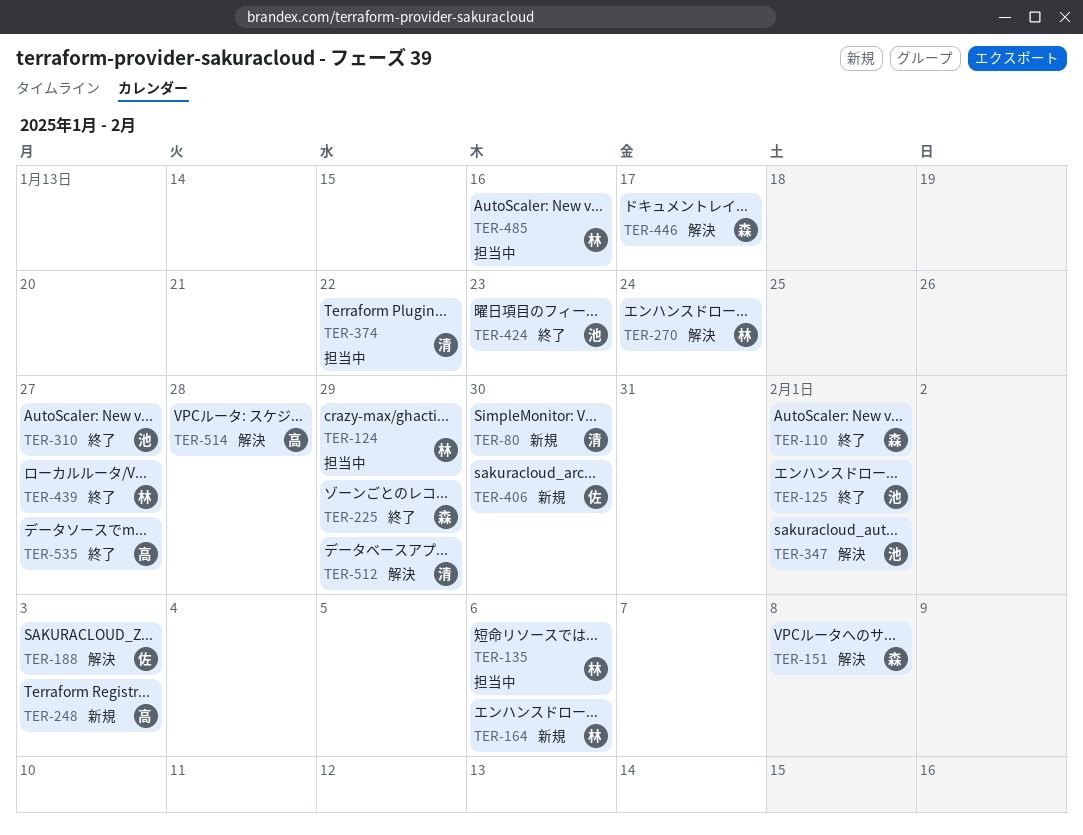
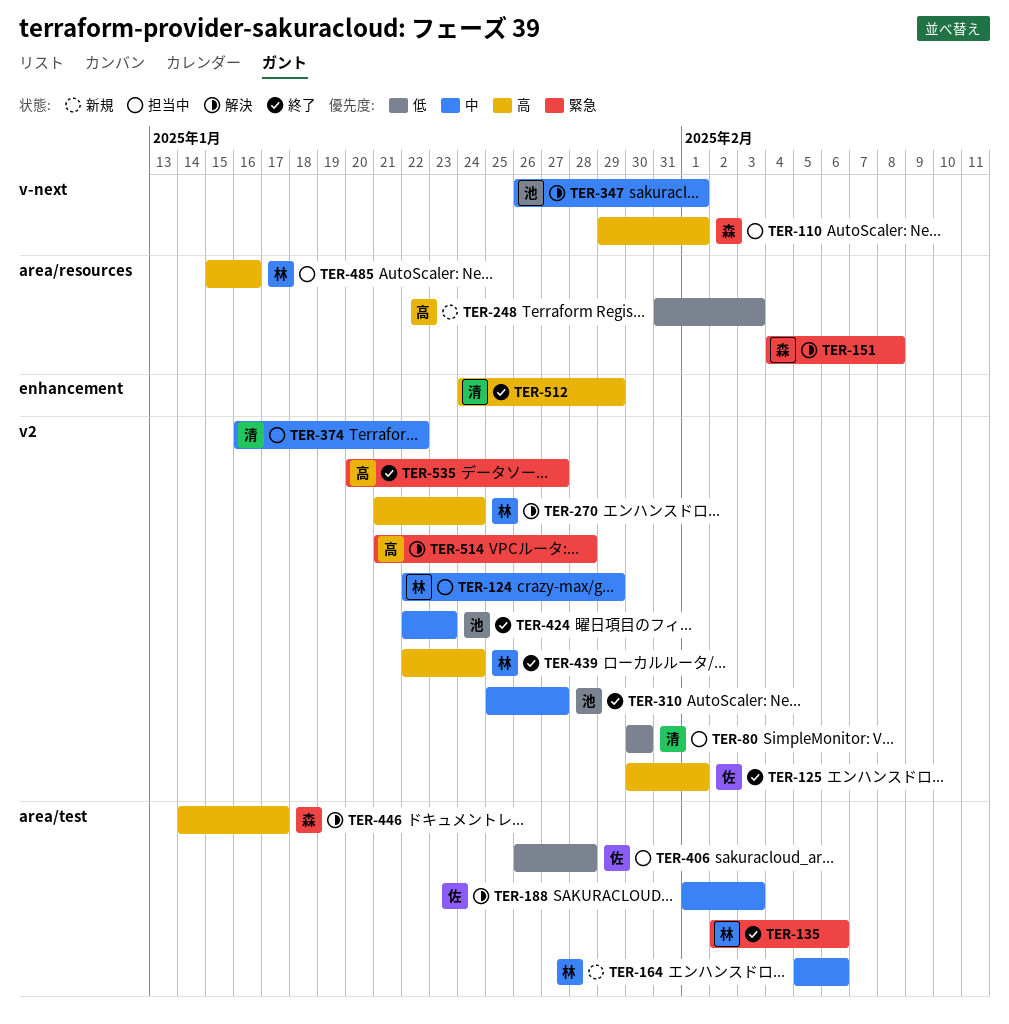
TER-80, status: 新規 -> 担当中
TER-110, status: 終了 -> 担当中
TER-125, owner: 池 -> 佐
TER-135, status: 担当中 -> 終了
TER-225: present -> none
TER-406, status: 新規 -> 担当中
TER-406, due: Jan 30 -> Jan 28
TER-439, due: Jan 27 -> Jan 24
TER-512, status: 解決 -> 終了

